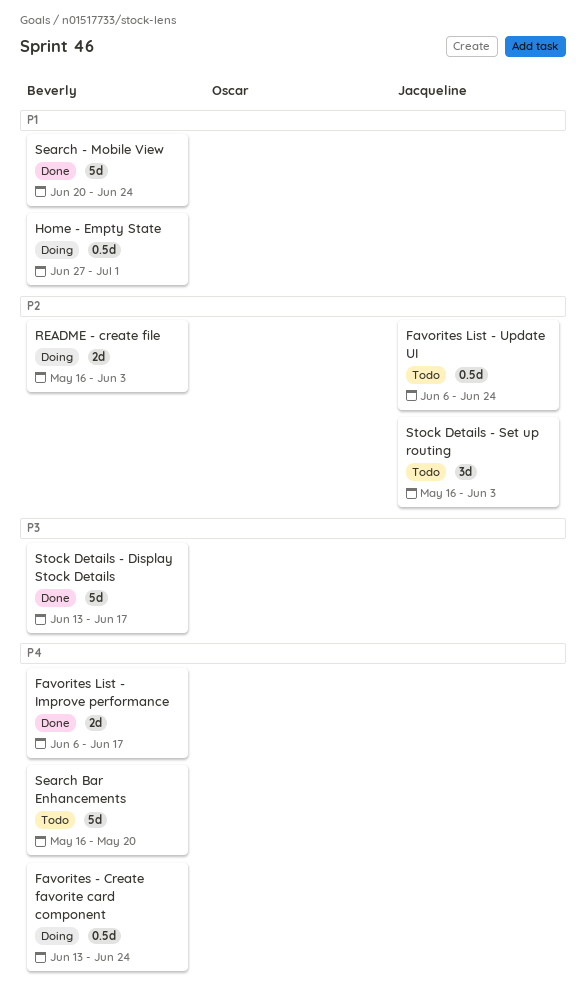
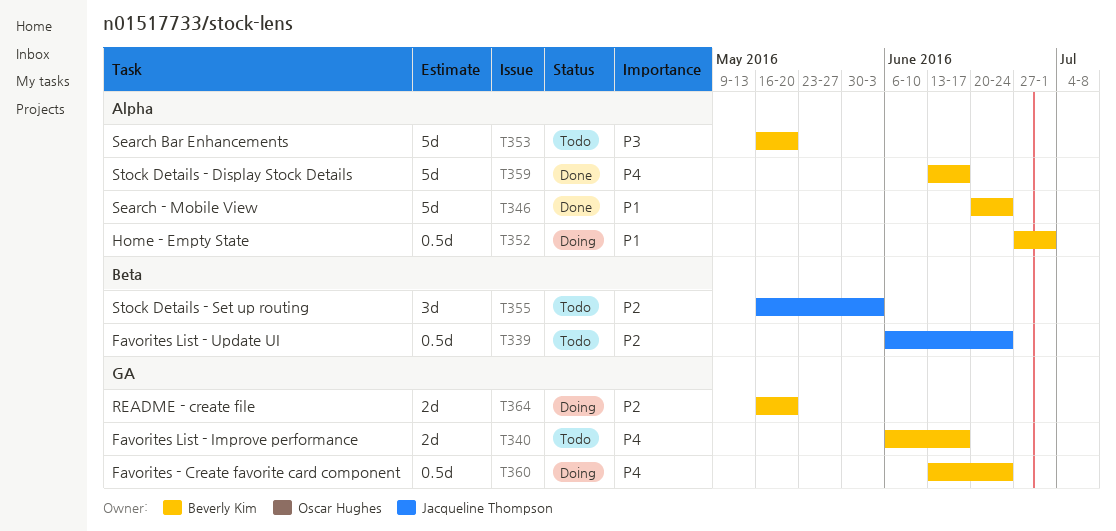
Favorites List - Improve performance, status: Done -> Todo
README - create file, due: Jun 3 -> May 20
Search Bar Enhancements, priority: P4 -> P3
Stock Details - Display Stock Details, priority: P3 -> P4

